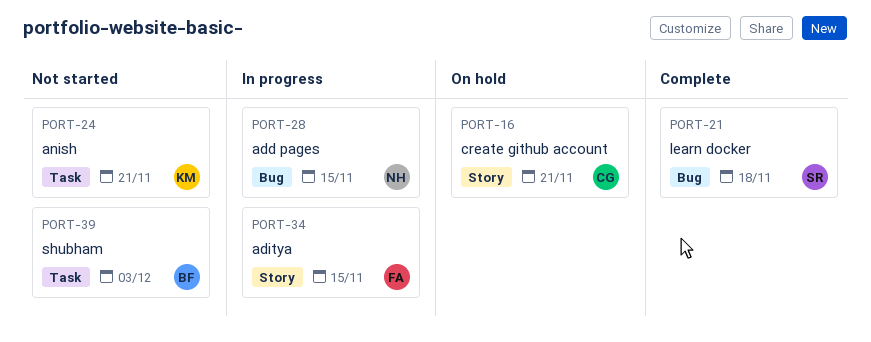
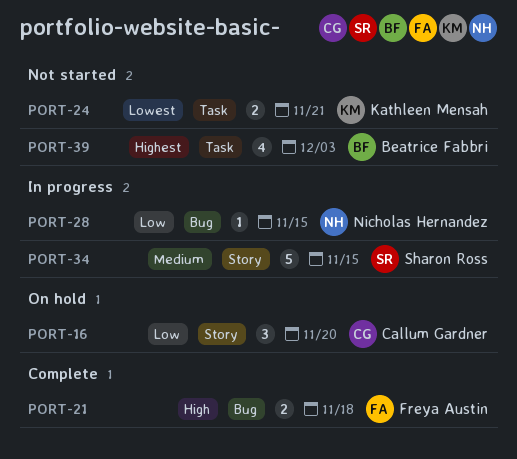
PORT-16, due: Nov 21 -> Nov 20
PORT-21, owner: Sharon Ross -> Freya Austin
PORT-34, owner: Freya Austin -> Sharon Ross

